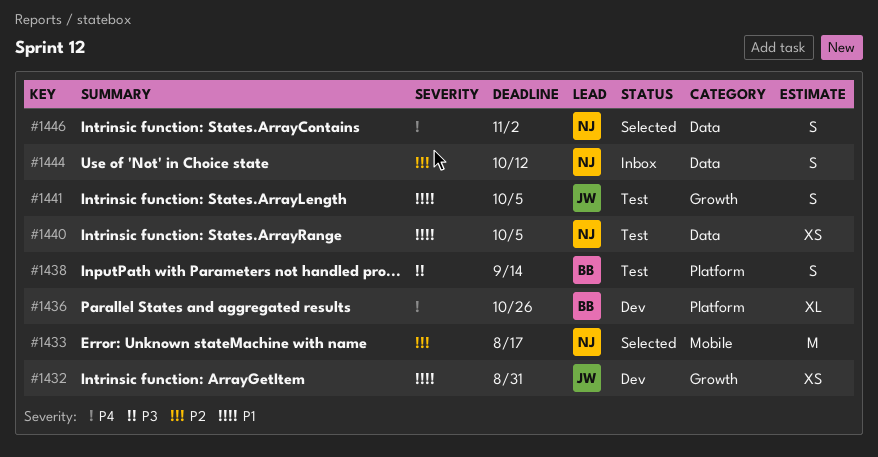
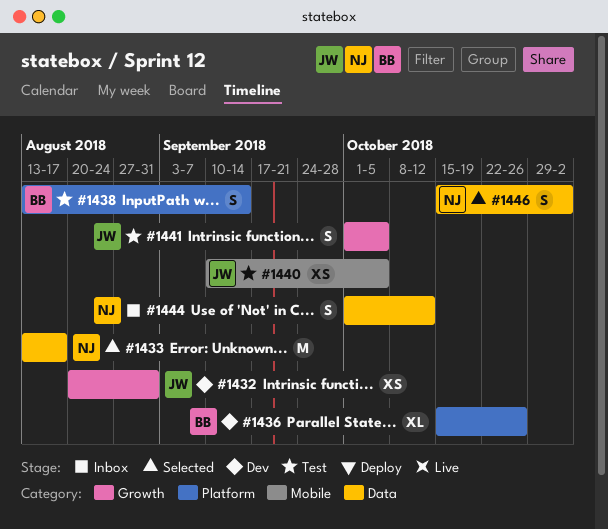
#1433, label: Mobile -> Data
#1440, owner: NJ -> JW
#1440, label: Data -> Mobile

